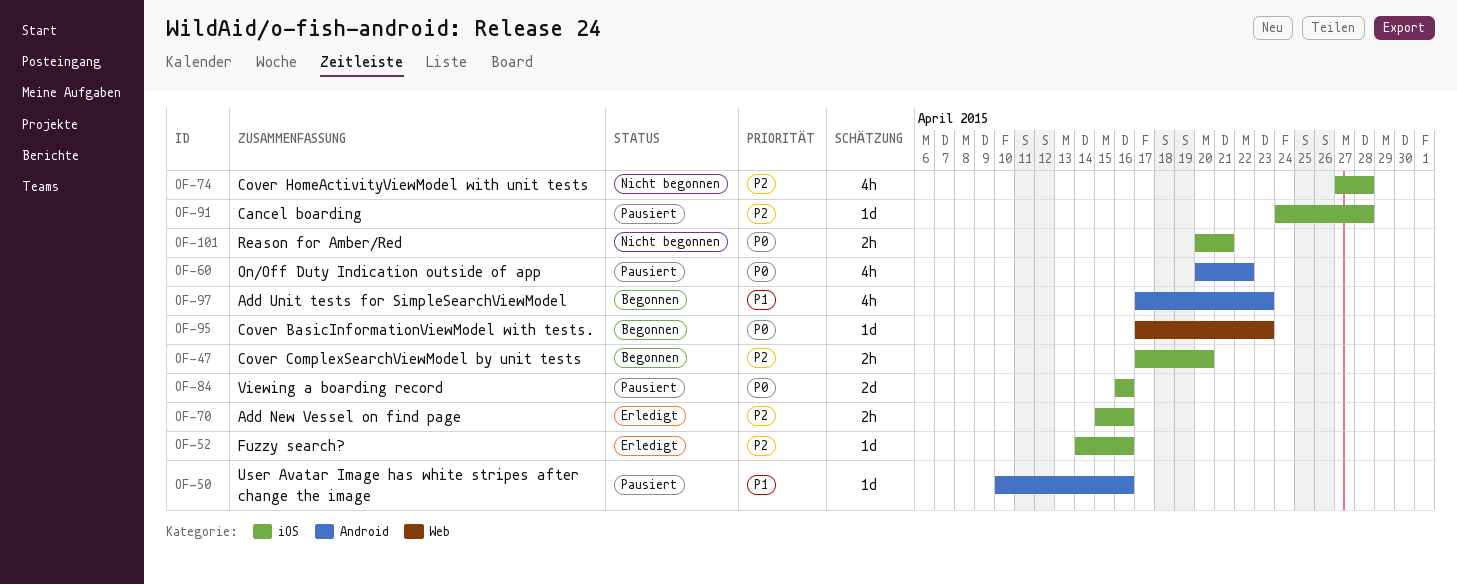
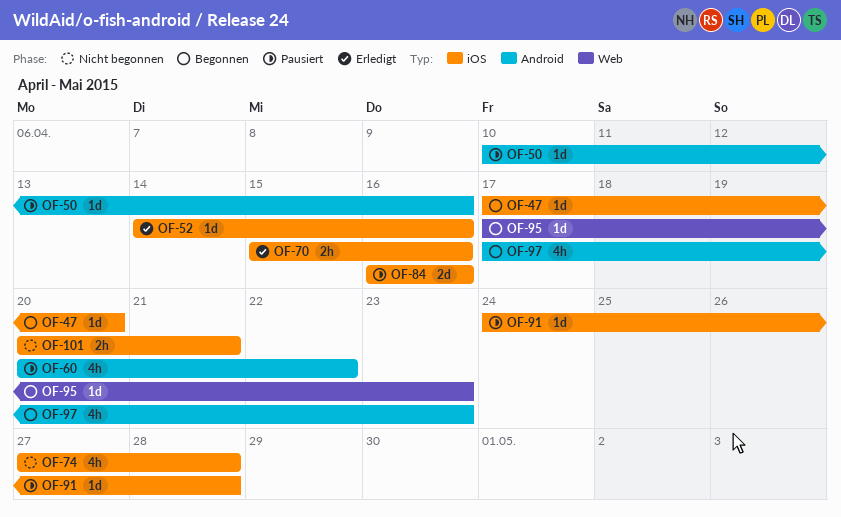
OF-47, estimate: 2h -> 1d

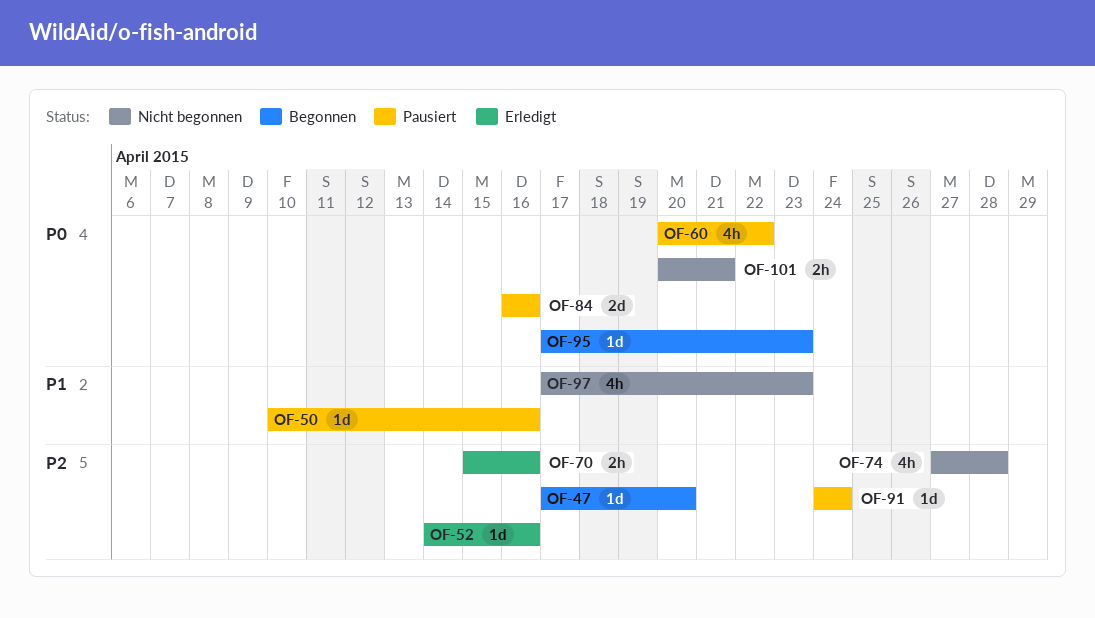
OF-91, due: Apr 28 -> Apr 24
OF-97, status: Begonnen -> Nicht begonnen

